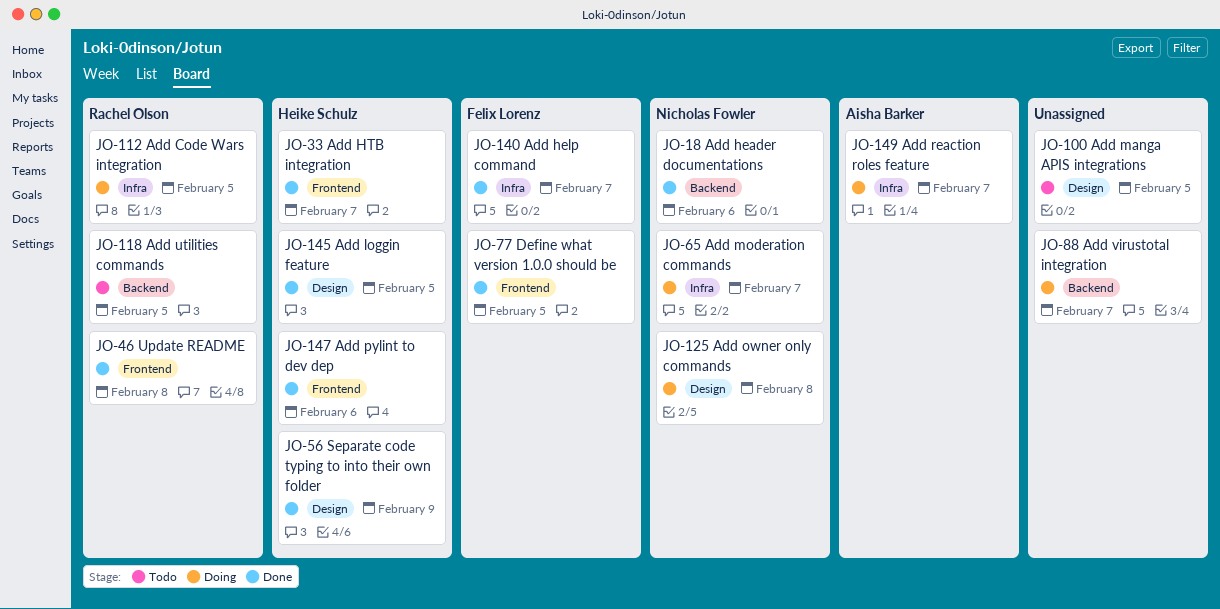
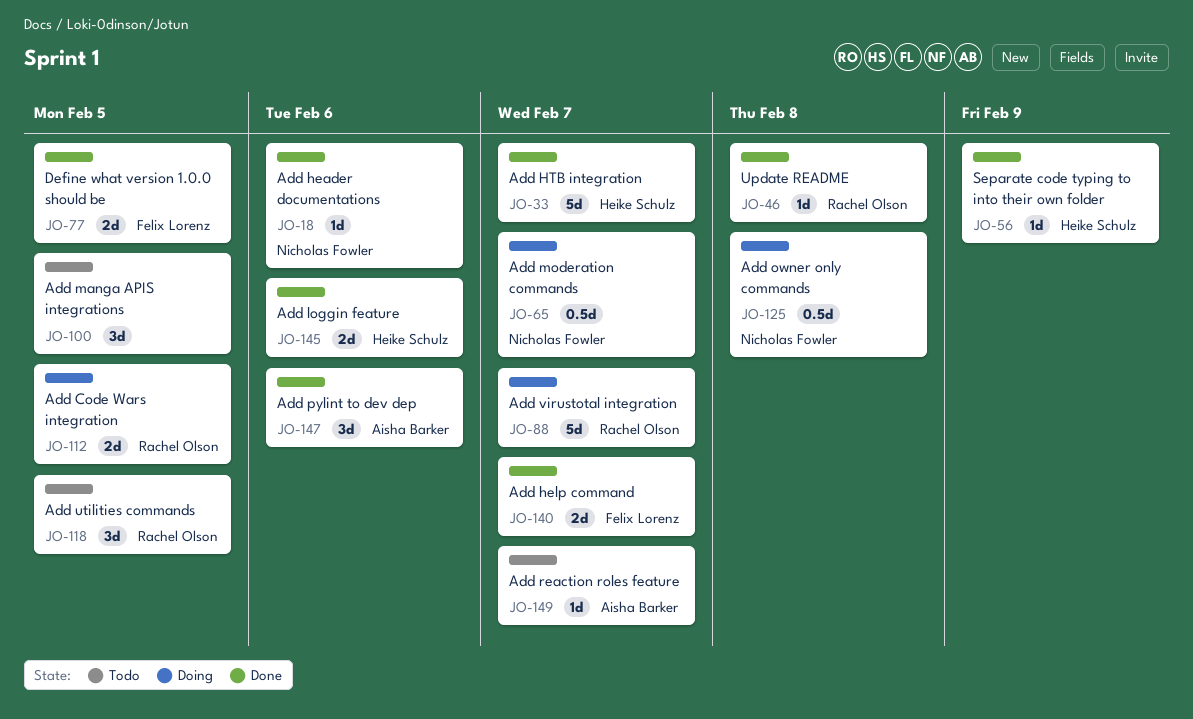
JO-88, owner: none -> Rachel Olson
JO-145, due: Feb 5 -> Feb 6
JO-147, owner: Heike Schulz -> Aisha Barker
JO-149, status: Doing -> Todo

